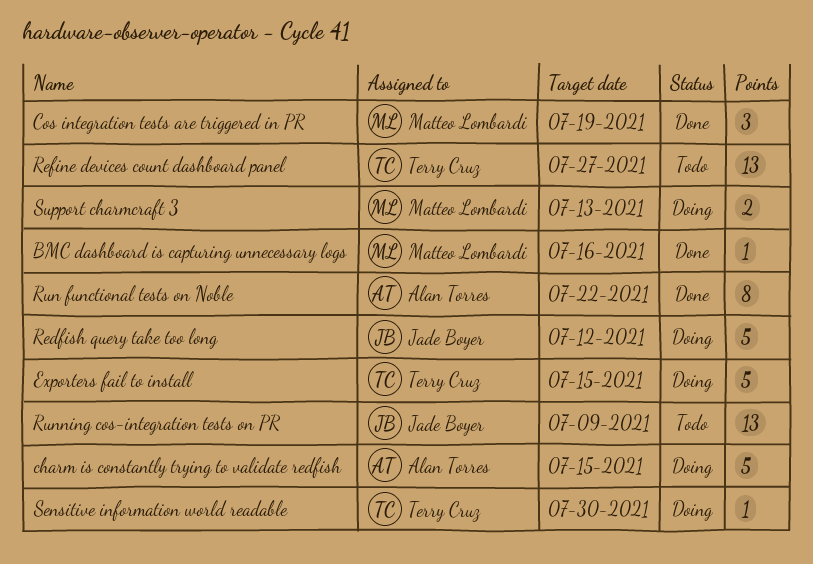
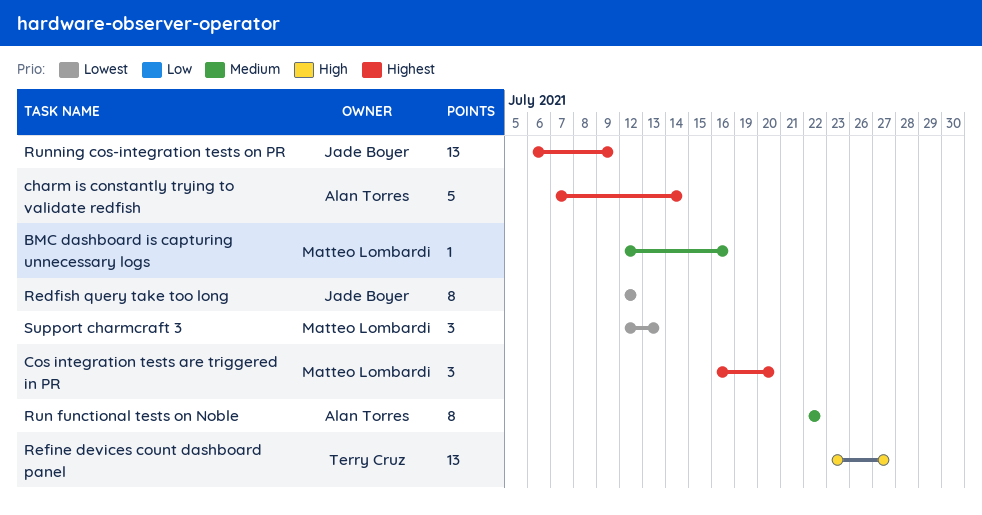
charm is constantly trying to validate redfish, due: Jul 15 -> Jul 14
Cos integration tests are triggered in PR, due: Jul 19 -> Jul 20
Exporters fail to install: present -> none
Redfish query take too long, estimate: 5 -> 8
Sensitive information world readable: present -> none
Support charmcraft 3, estimate: 2 -> 3

